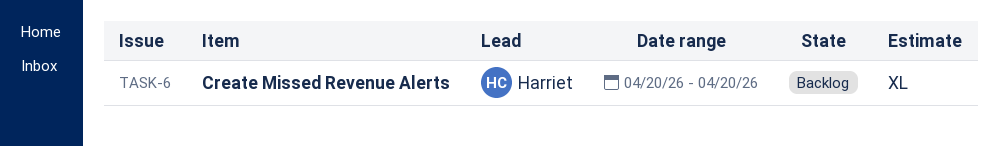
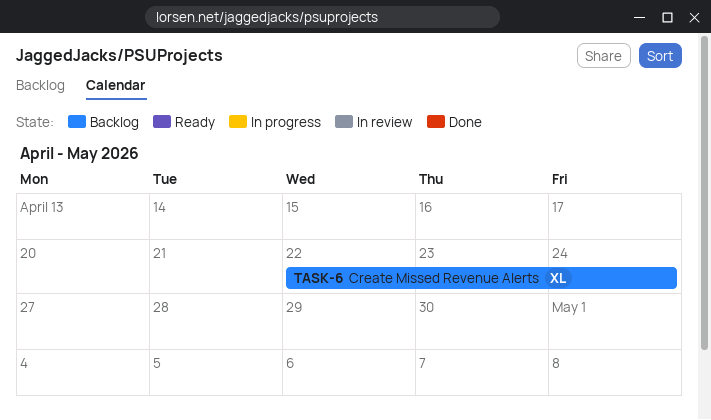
TASK-6, start: Apr 20 -> Apr 22
TASK-6, due: Apr 20 -> Apr 24

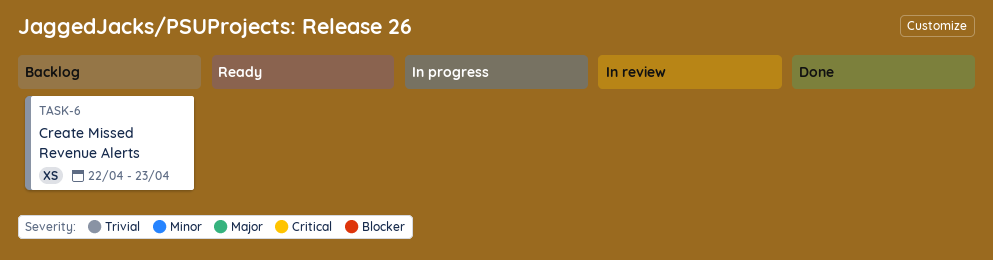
TASK-6, estimate: XL -> XS
TASK-6, due: Apr 24 -> Apr 23

